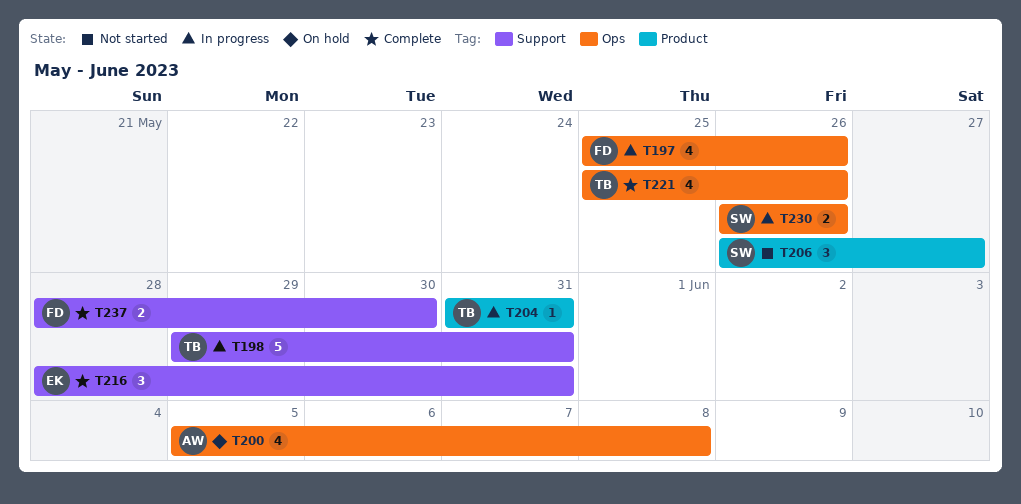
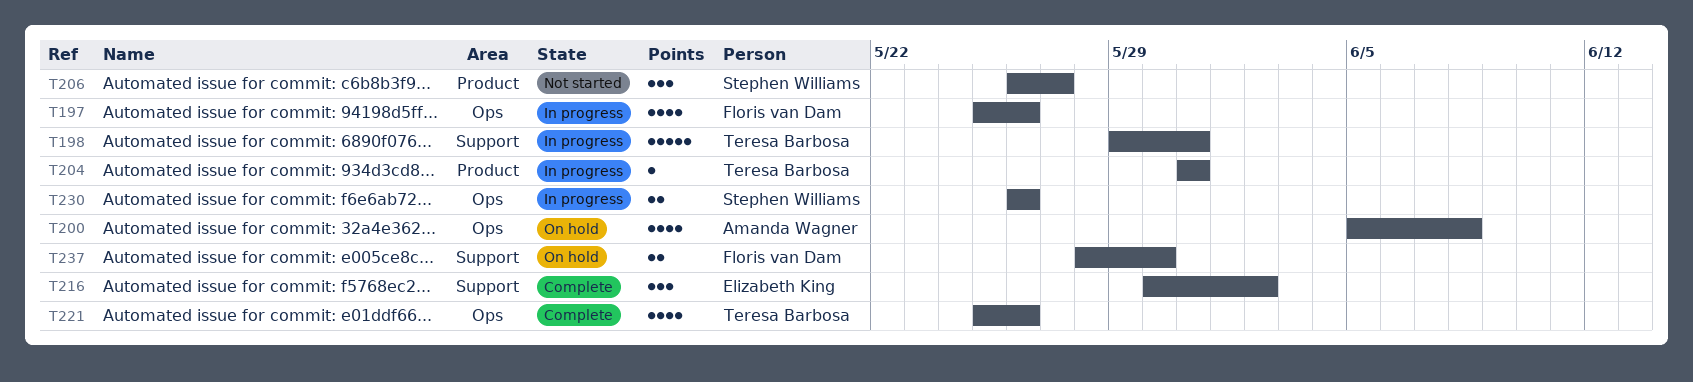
T216, start: May 28 -> May 30
T216, due: May 31 -> Jun 2
T237, status: Complete -> On hold

